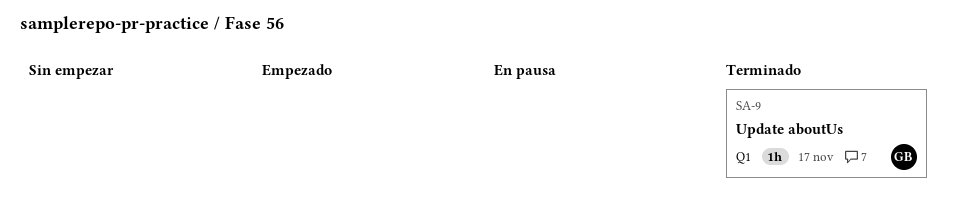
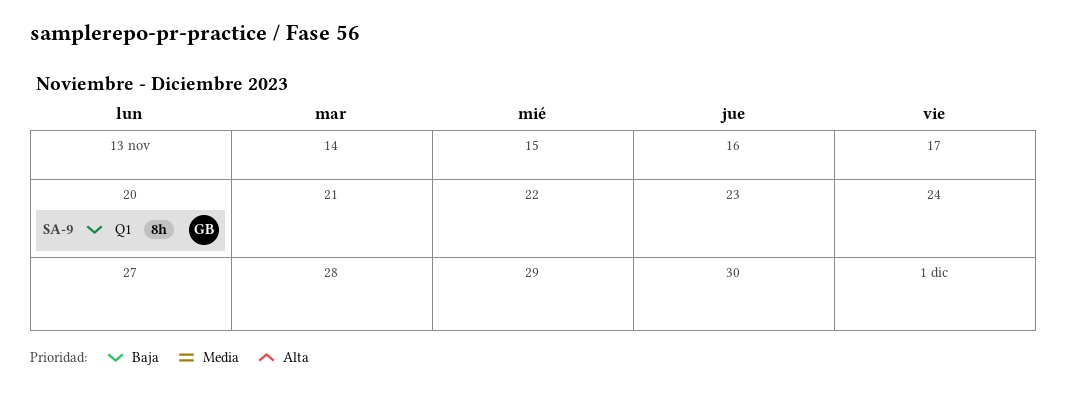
SA-9, estimate: 1h -> 8h
SA-9, due: Nov 17 -> Nov 20

